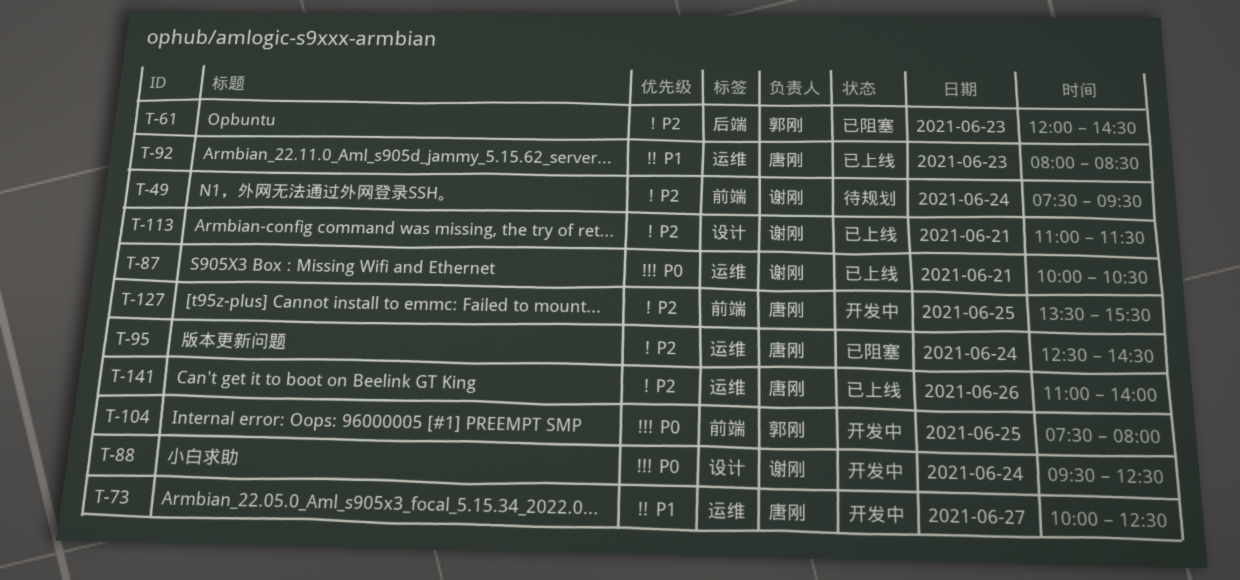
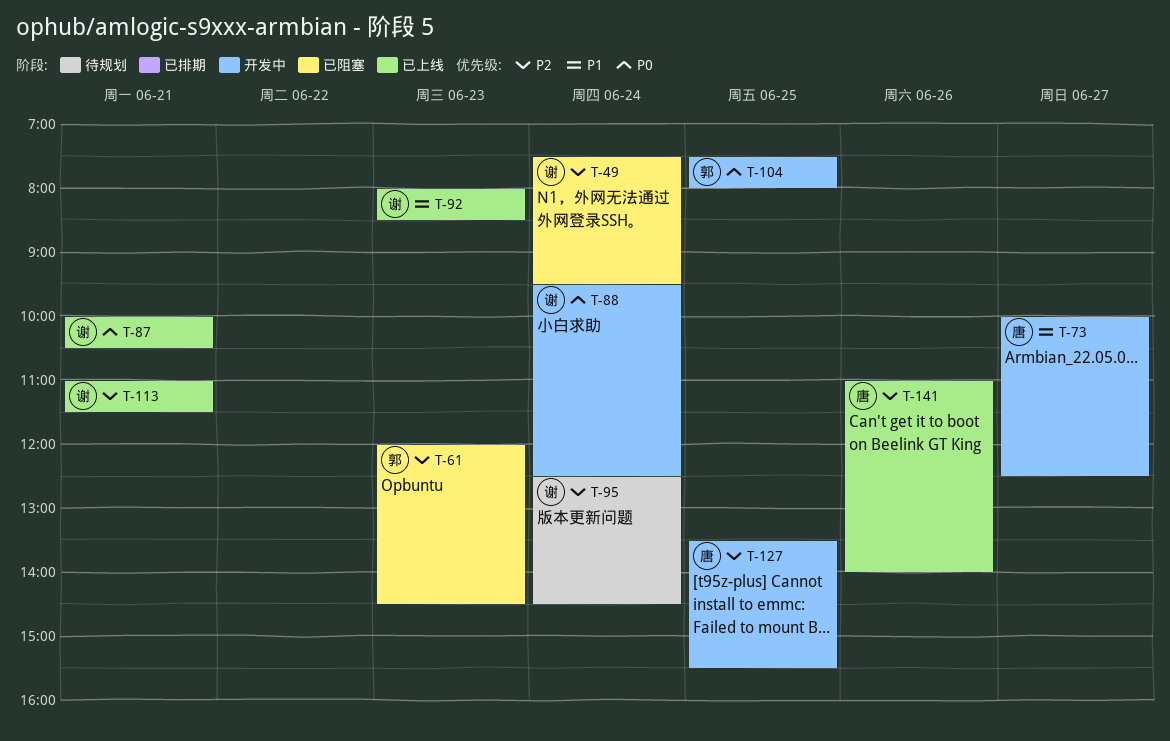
T-49, status: 待规划 -> 已阻塞
T-92, owner: 唐刚 -> 谢刚
T-95, status: 已阻塞 -> 待规划
T-95, owner: 唐刚 -> 谢刚

